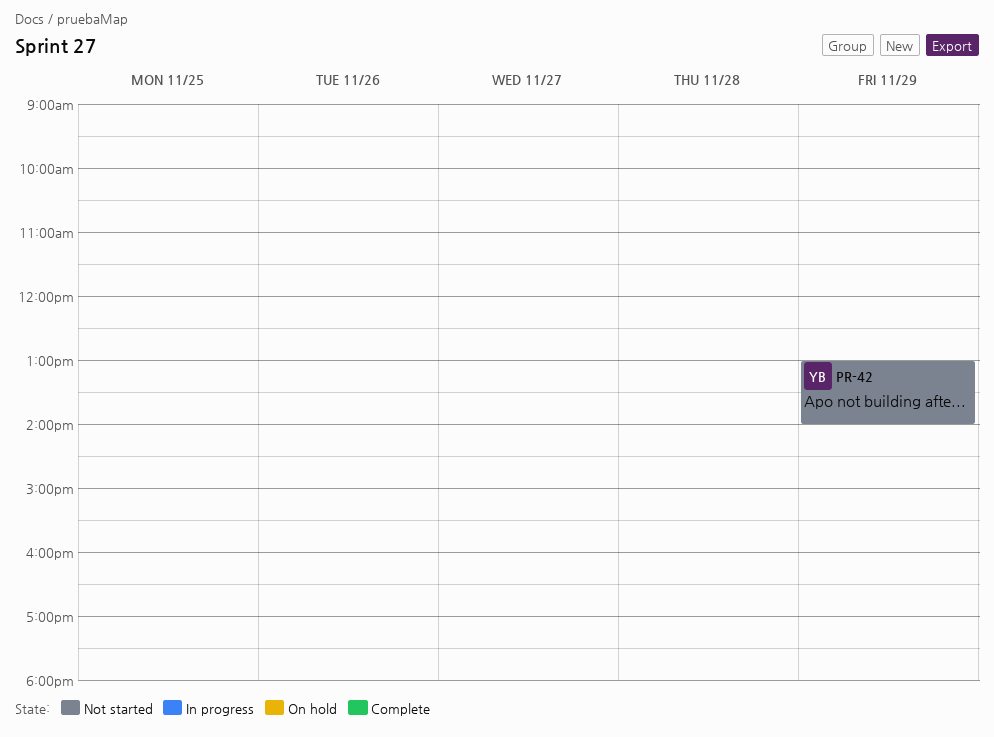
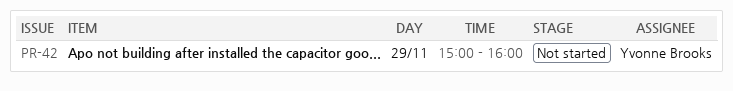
PR-42, begins: 13:00 -> 15:00
PR-42, ends: 14:00 -> 16:00

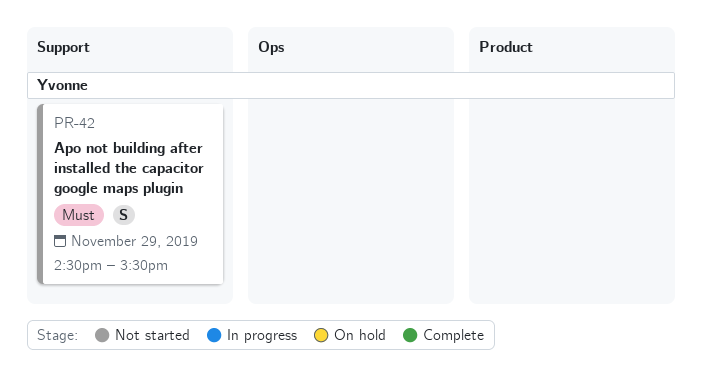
PR-42, begins: 15:00 -> 14:30
PR-42, ends: 16:00 -> 15:30

